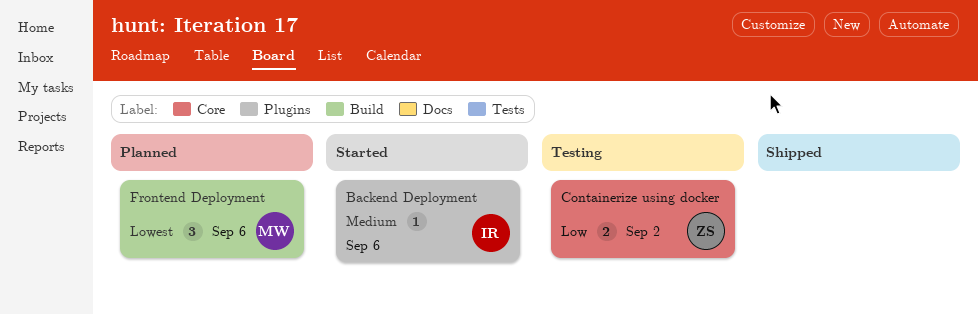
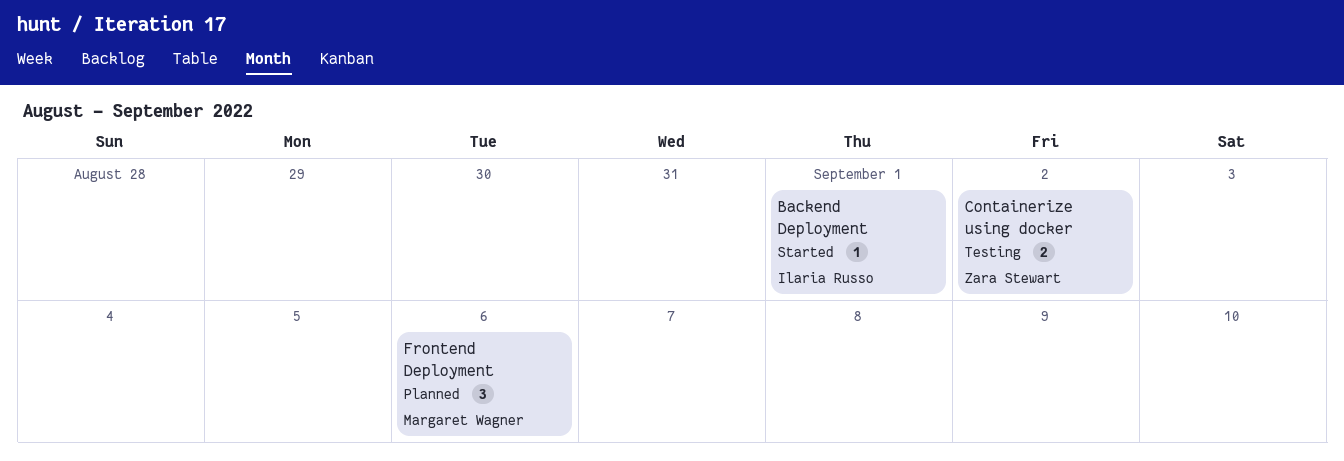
Backend Deployment, due: Sep 6 -> Sep 1

